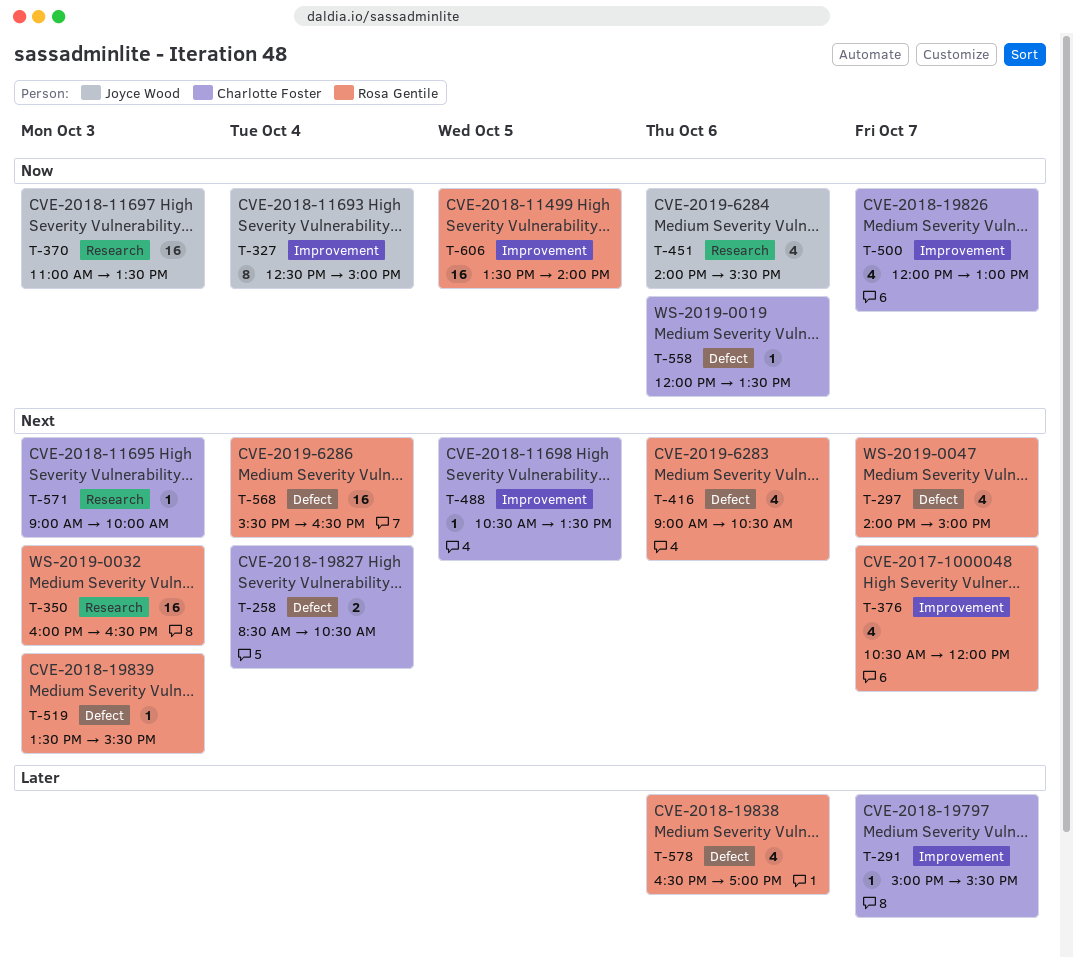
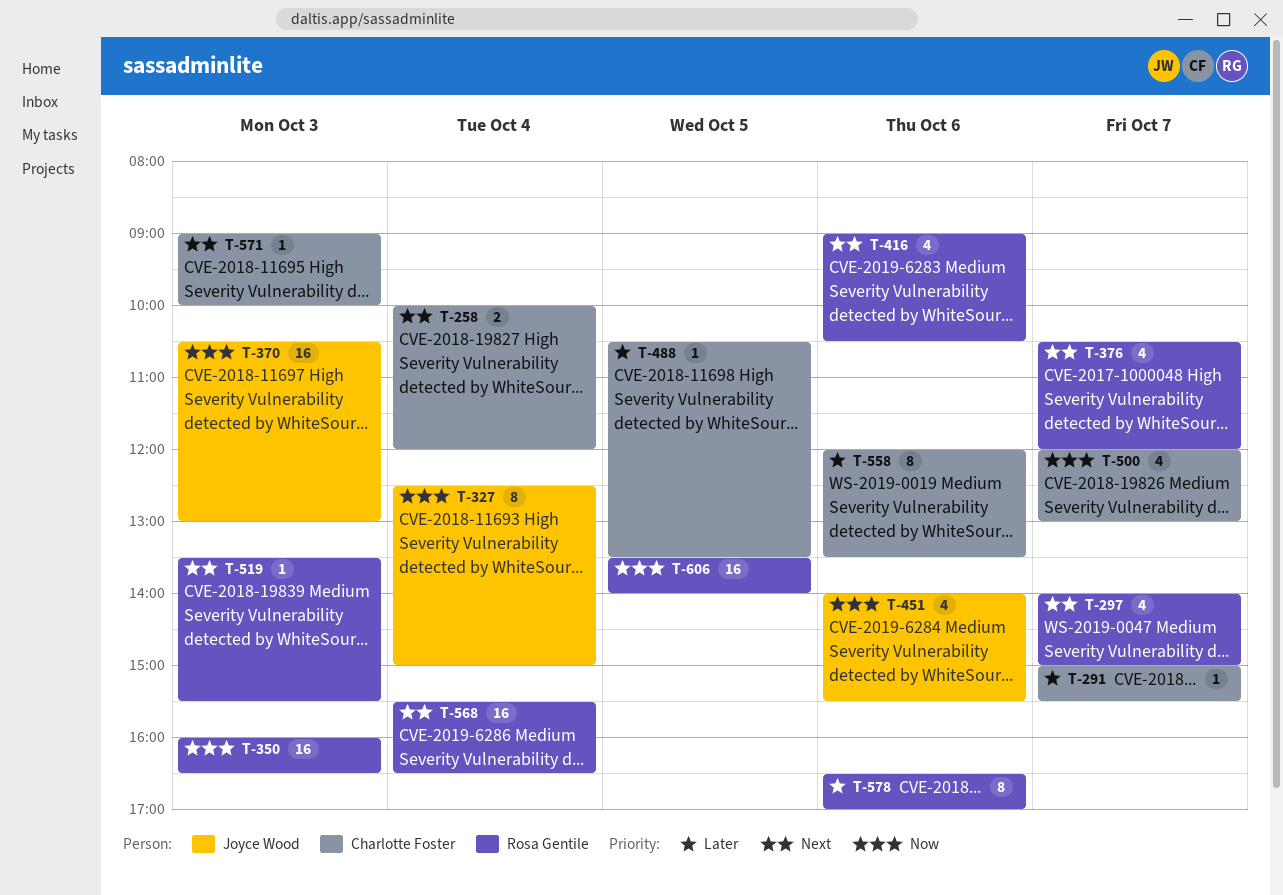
T-258, begins: 08:30 -> 10:00
T-258, ends: 10:30 -> 12:00
T-350, priority: Next -> Now
T-370, begins: 11:00 -> 10:30
T-370, ends: 13:30 -> 13:00
T-488, priority: Next -> Later
T-558, priority: Now -> Later
T-558, estimate: 1 -> 8
T-578, estimate: 4 -> 8

